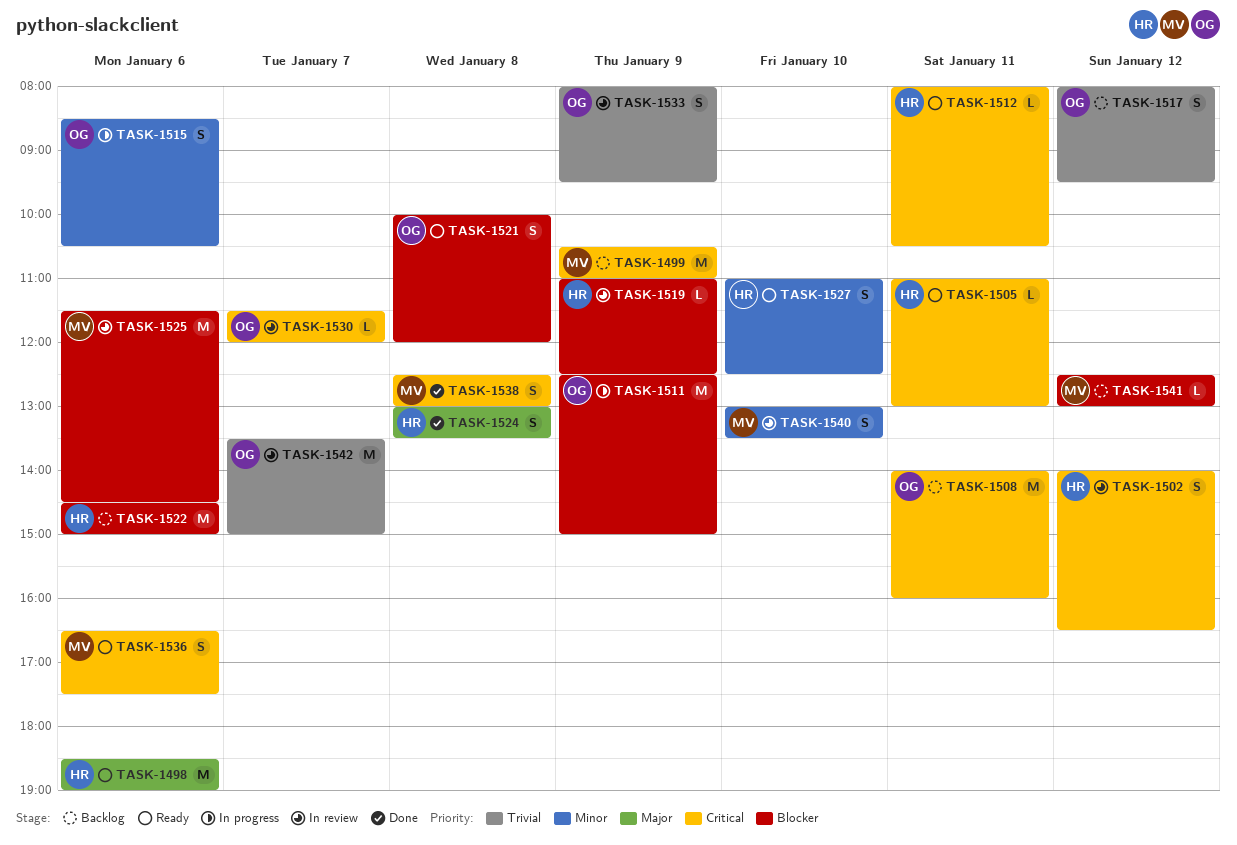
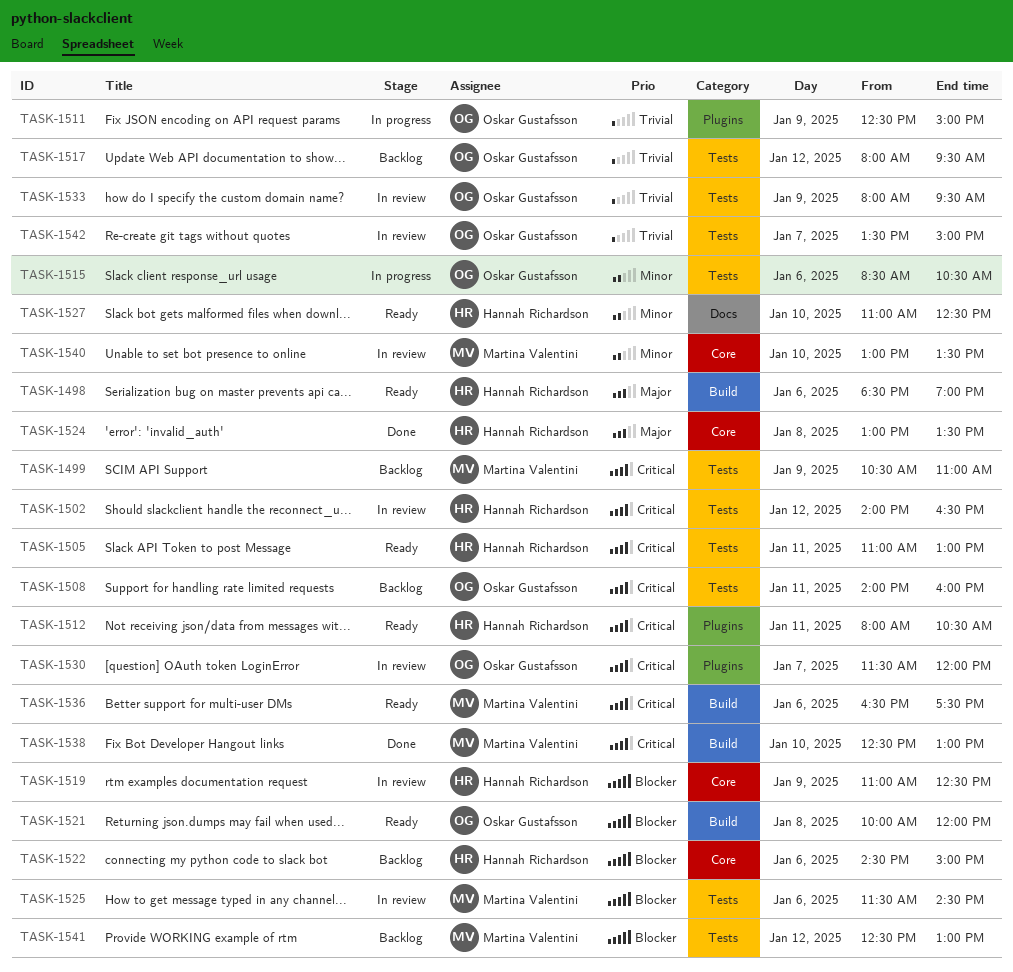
TASK-1511, priority: Blocker -> Trivial
TASK-1538, day: Jan 8 -> Jan 10

